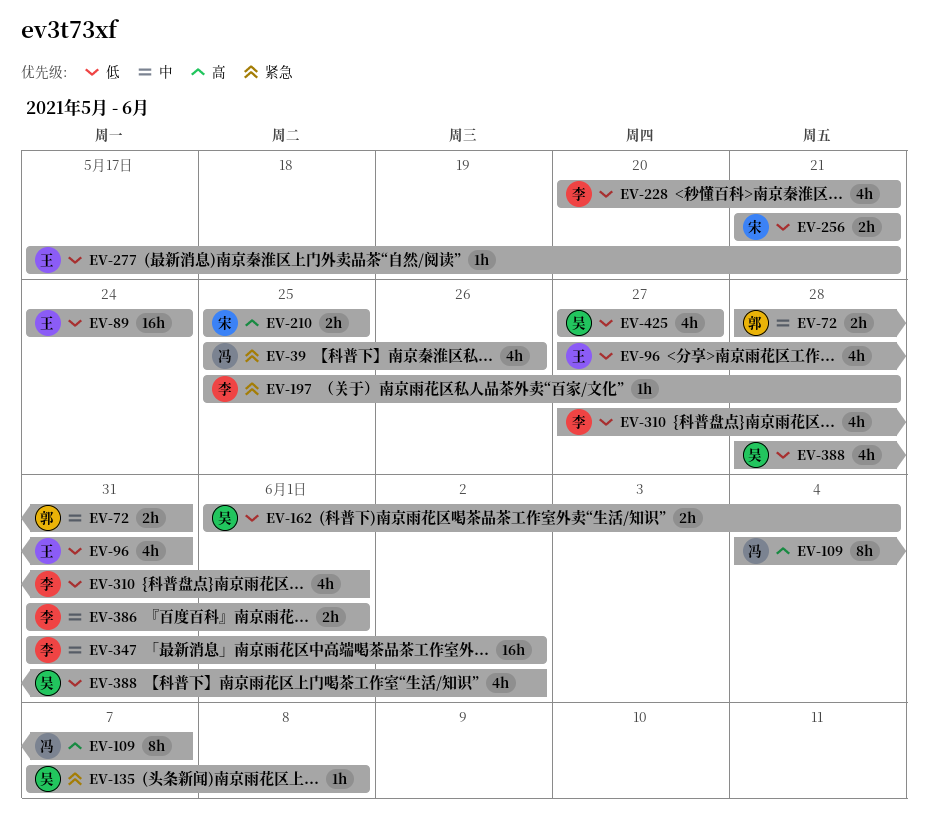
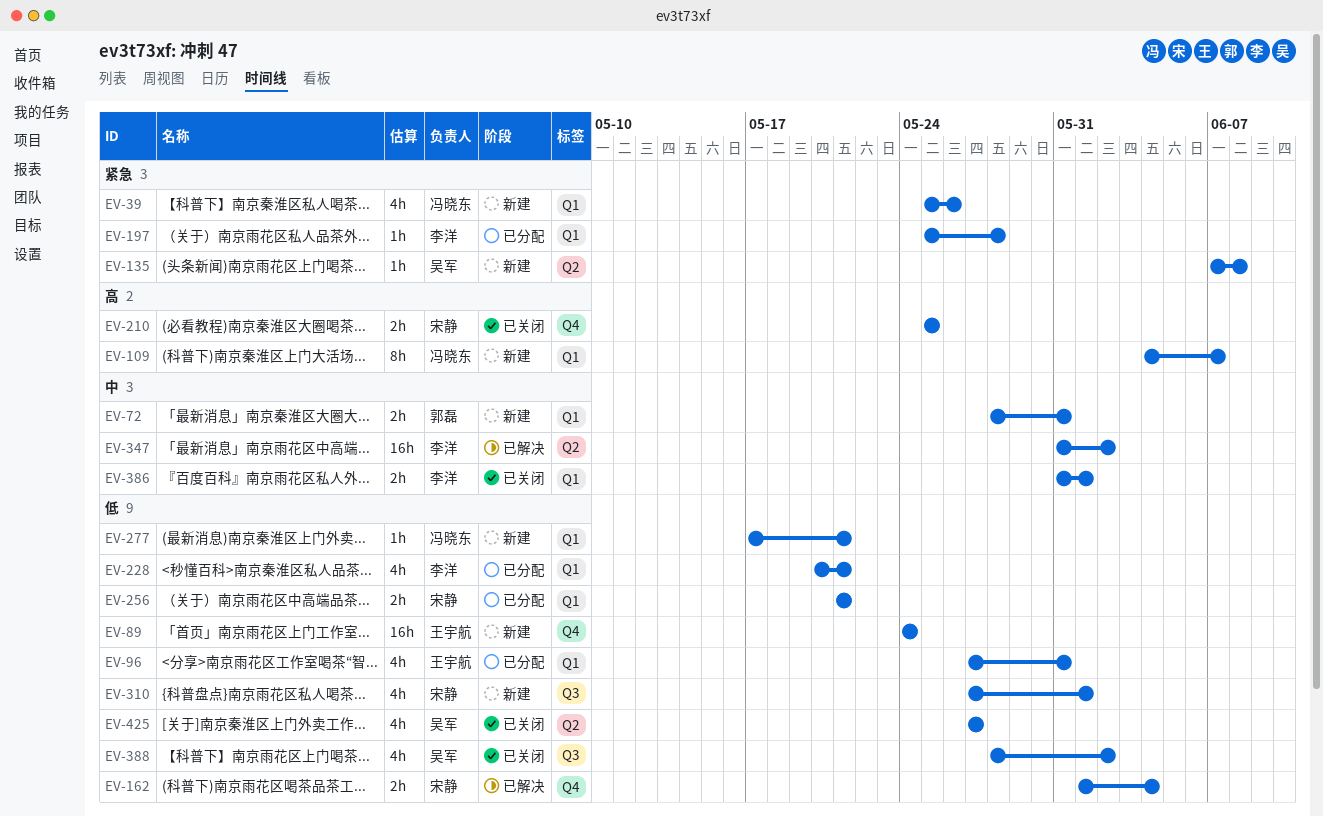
EV-162, owner: 吴军 -> 宋静
EV-277, owner: 王宇航 -> 冯晓东
EV-310, owner: 李洋 -> 宋静

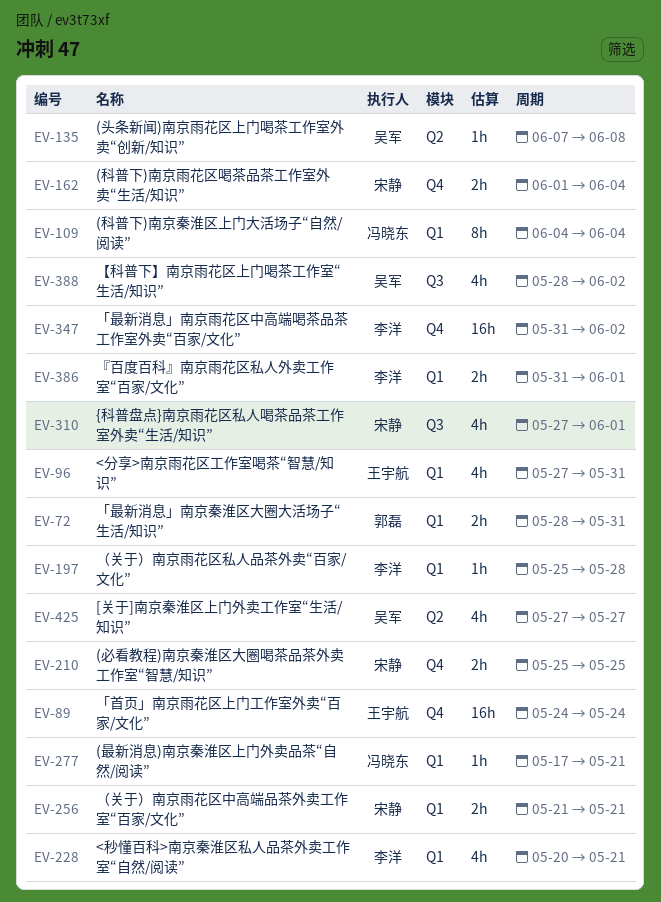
EV-39: present -> none
EV-109, due: Jun 7 -> Jun 4
EV-347, label: Q2 -> Q4

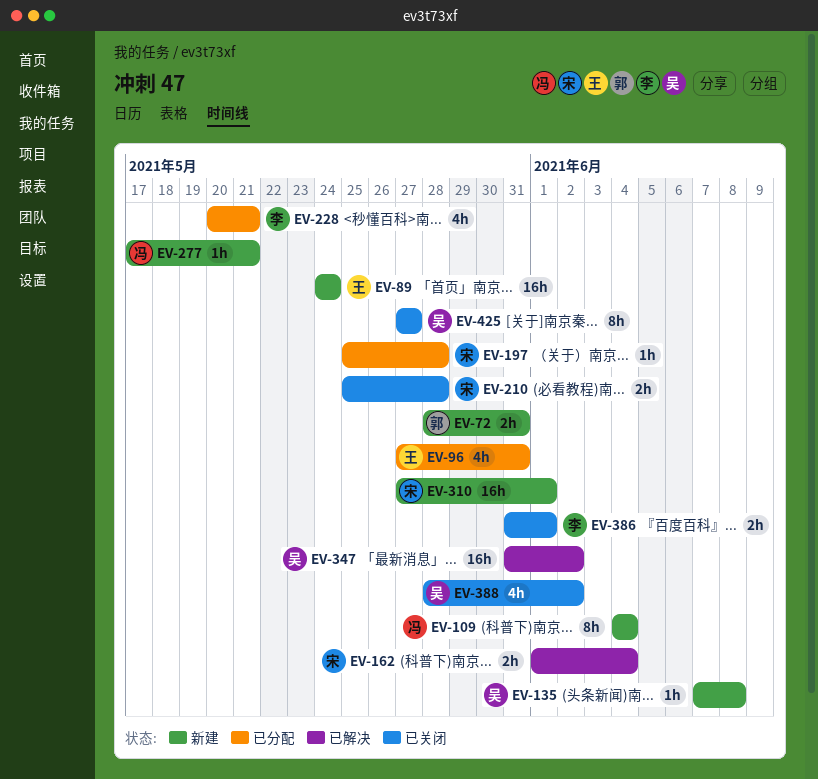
EV-197, owner: 李洋 -> 宋静
EV-210, due: May 25 -> May 28
EV-256: present -> none
EV-310, estimate: 4h -> 16h
EV-347, owner: 李洋 -> 吴军
EV-425, estimate: 4h -> 8h

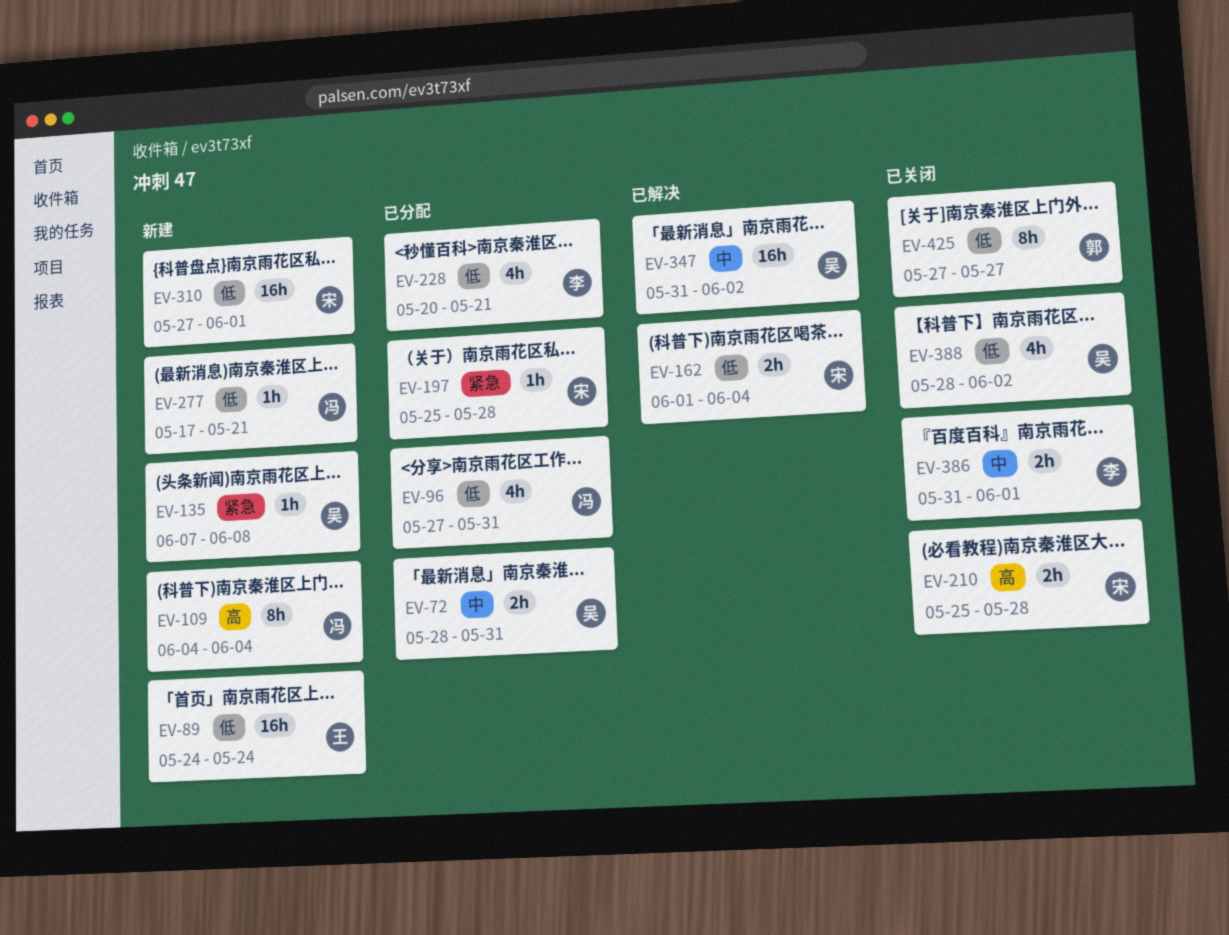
EV-72, status: 新建 -> 已分配
EV-72, owner: 郭 -> 吴
EV-96, owner: 王 -> 冯
EV-425, owner: 吴 -> 郭

